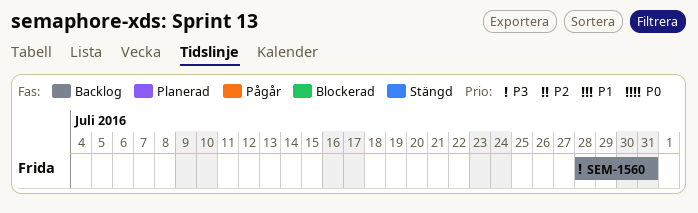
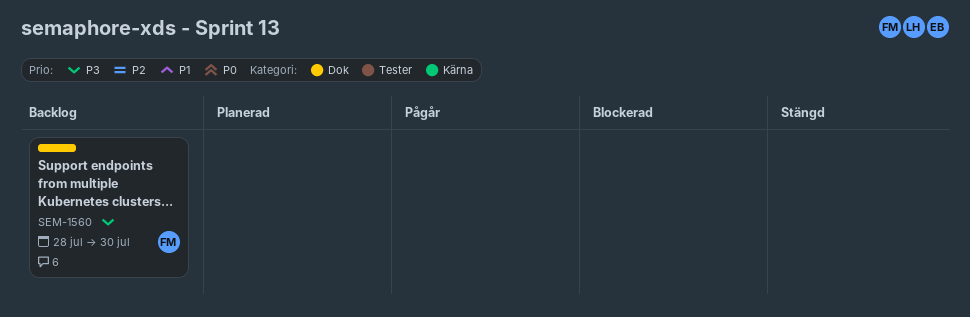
SEM-1560, due: Jul 31 -> Jul 30

